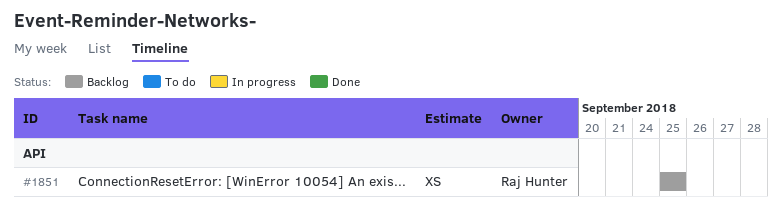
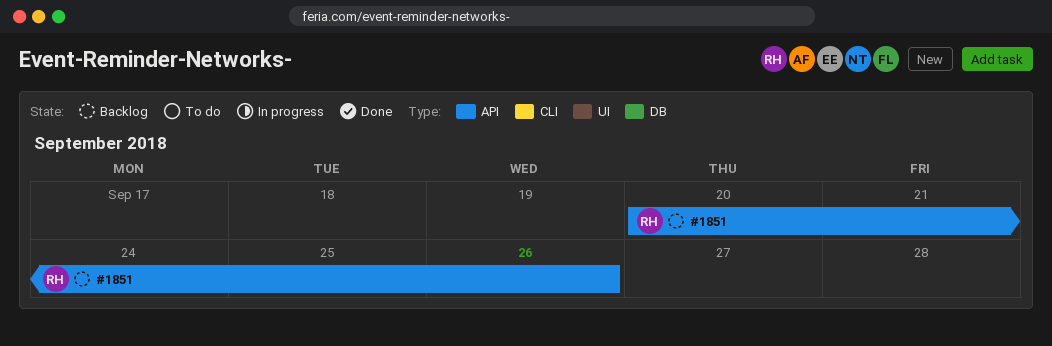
#1851, start: Sep 25 -> Sep 20
#1851, due: Sep 25 -> Sep 26

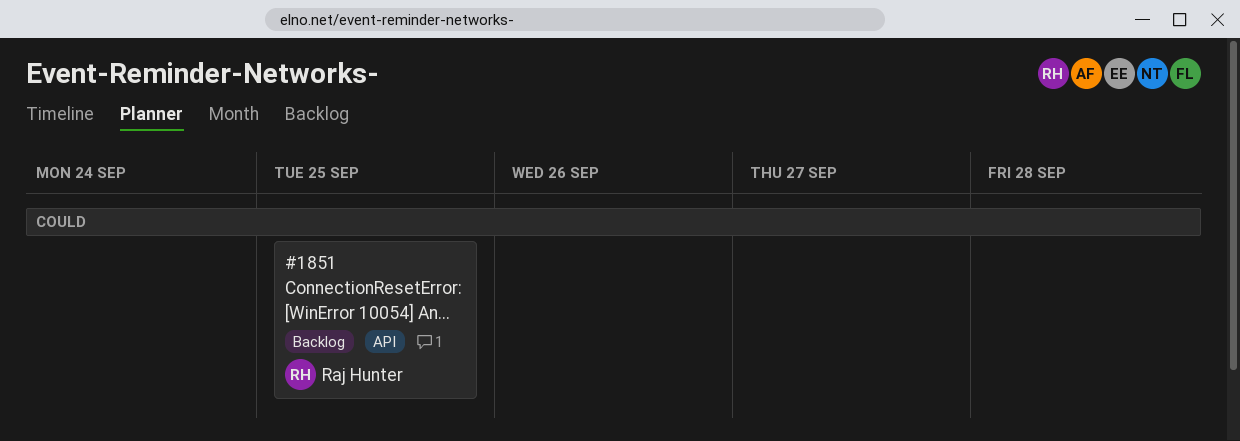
#1851, due: Sep 26 -> Sep 25

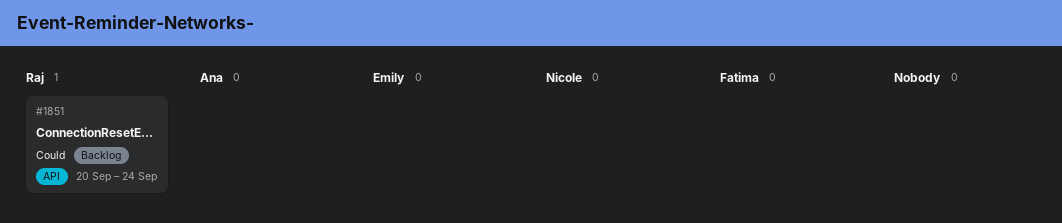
#1851, due: Sep 25 -> Sep 24

